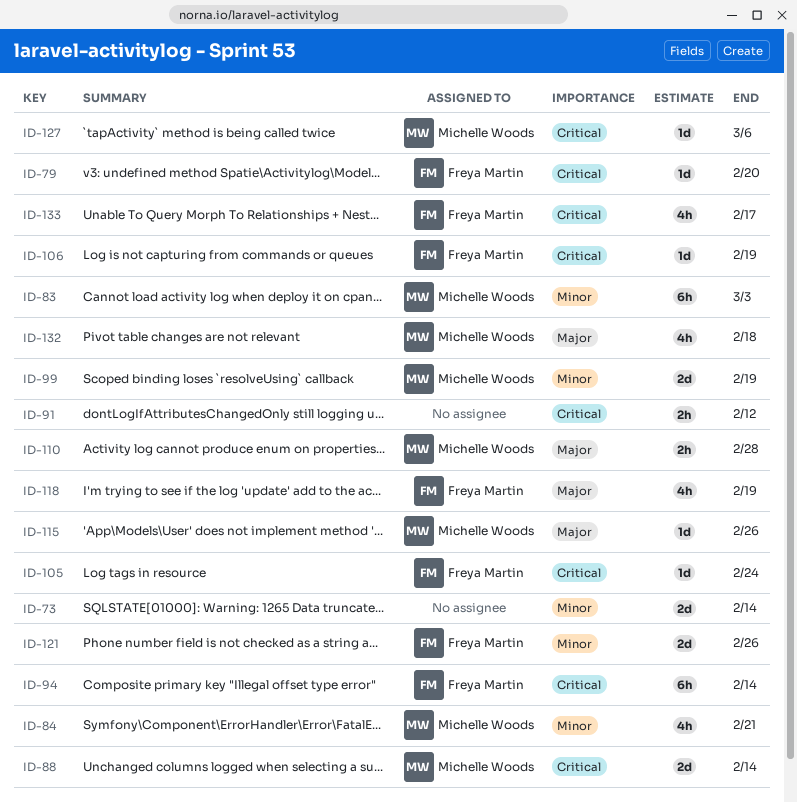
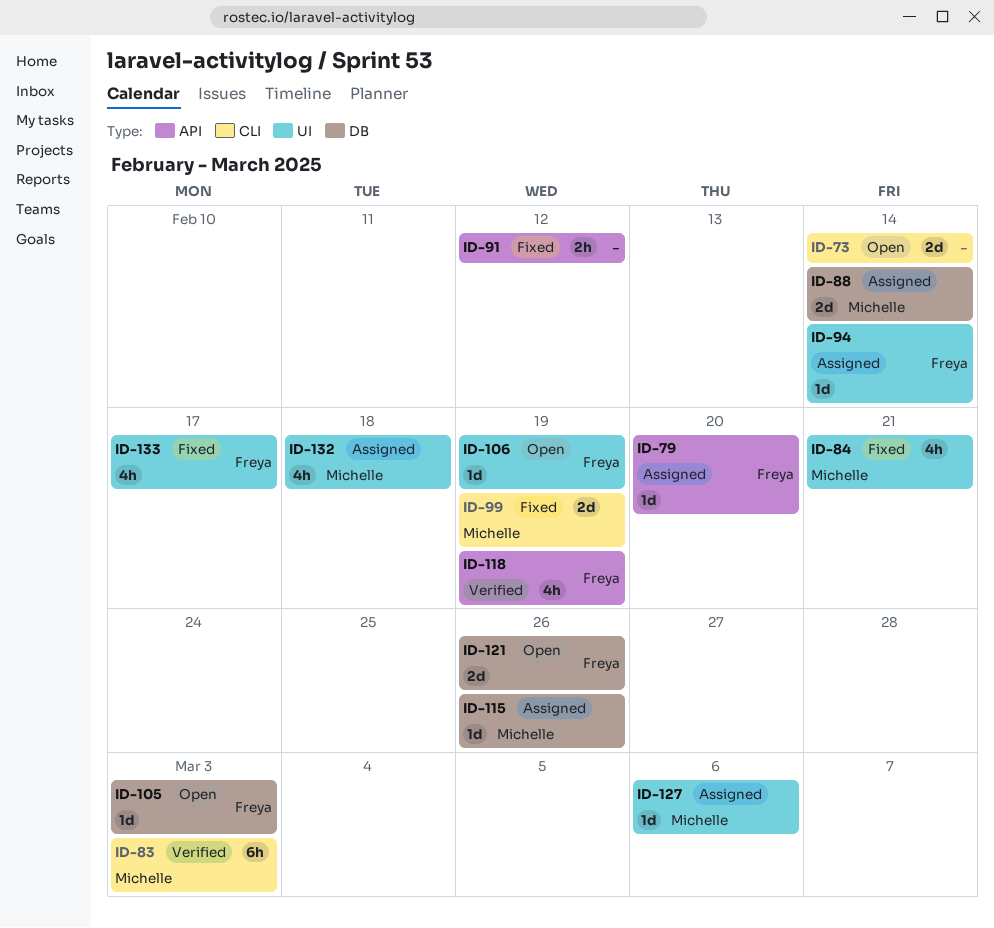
ID-94, estimate: 6h -> 1d
ID-105, due: Feb 24 -> Mar 3
ID-110: present -> none

